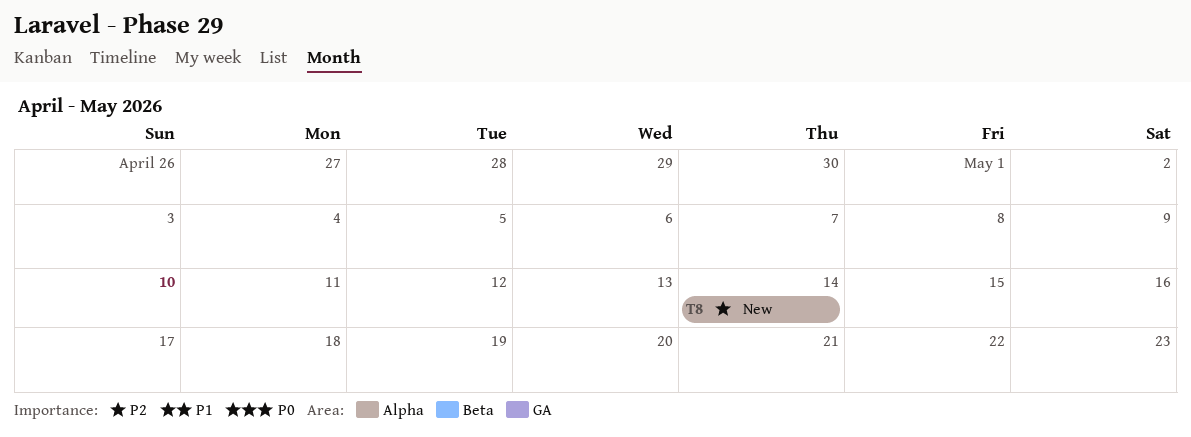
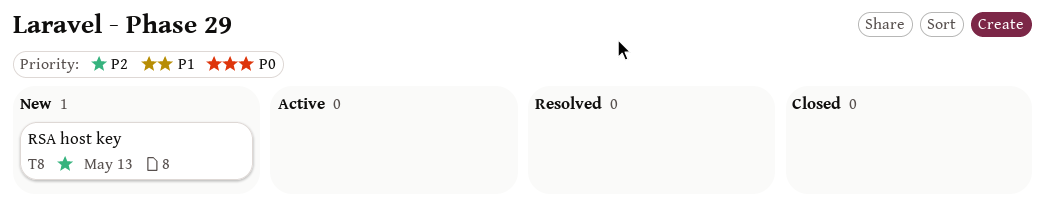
T8, due: May 14 -> May 13

